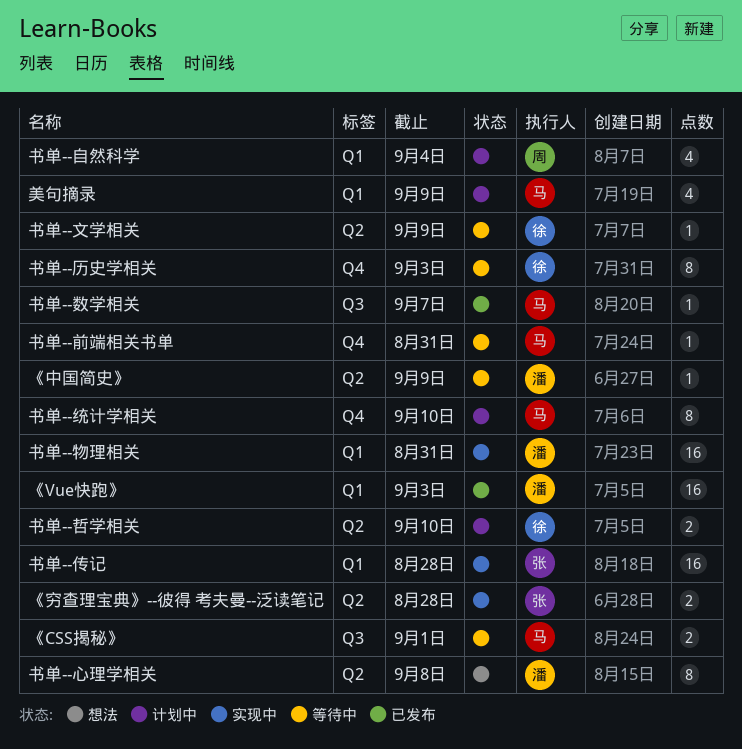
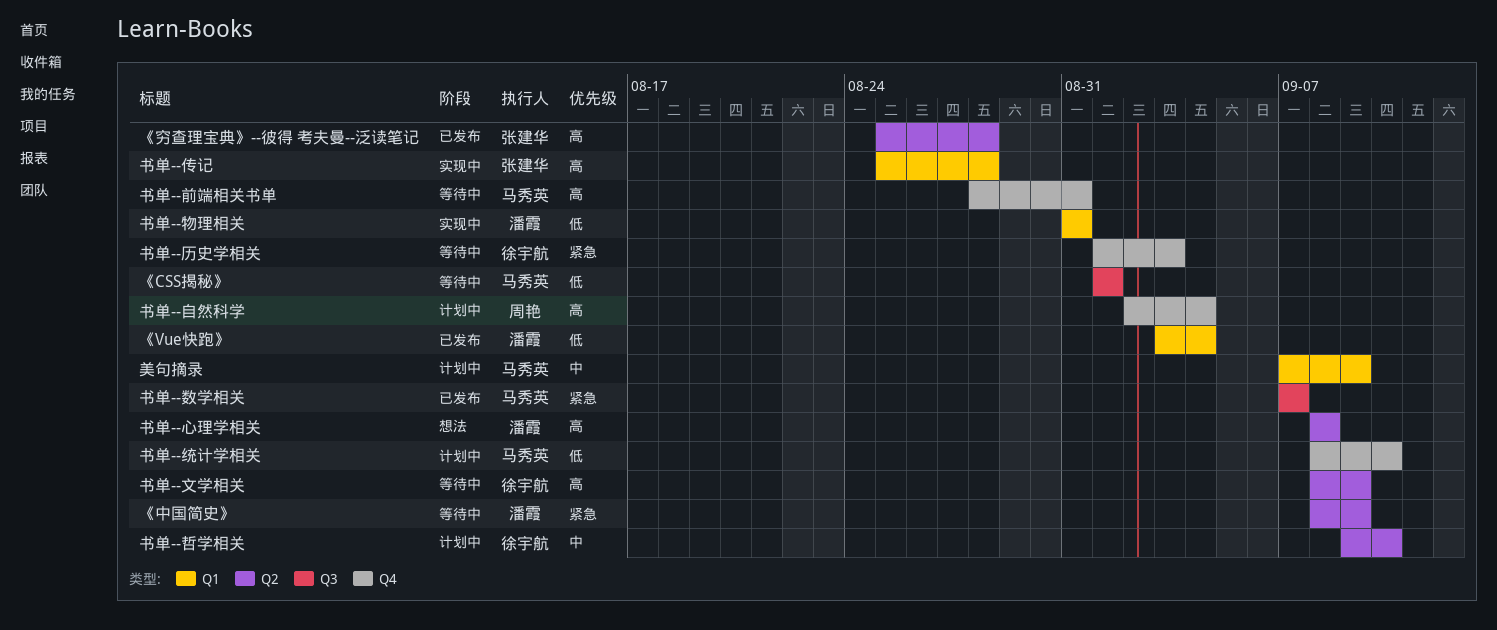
《Vue快跑》, due: Sep 3 -> Sep 4
《穷查理宝典》--彼得 考夫曼--泛读笔记, status: 实现中 -> 已发布
书单--自然科学, label: Q1 -> Q4

